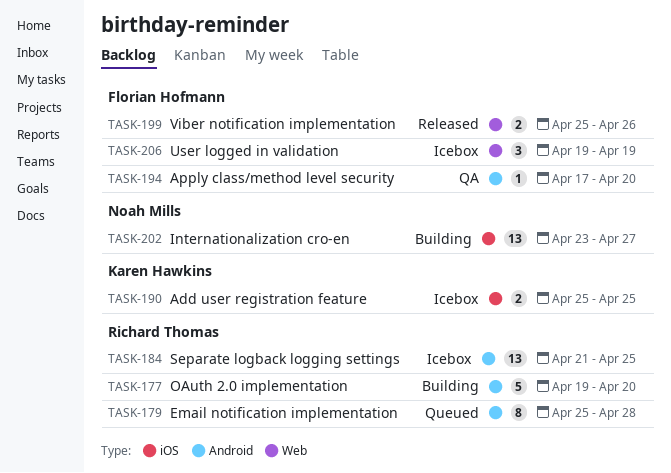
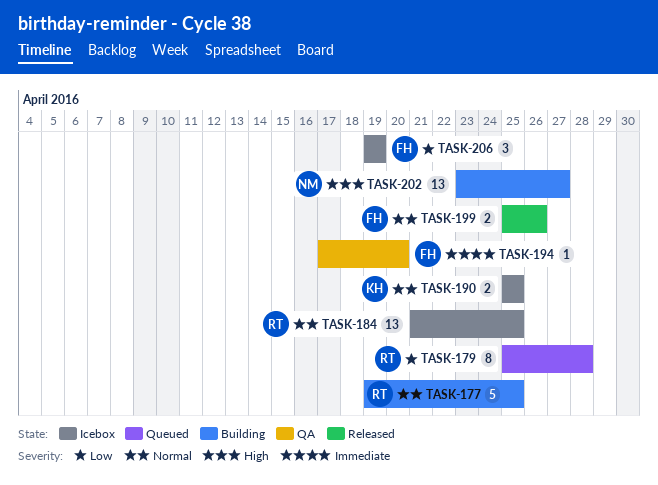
TASK-177, due: Apr 20 -> Apr 25

